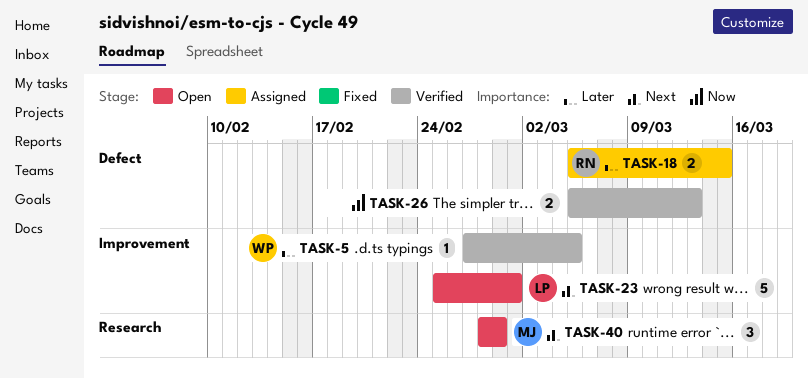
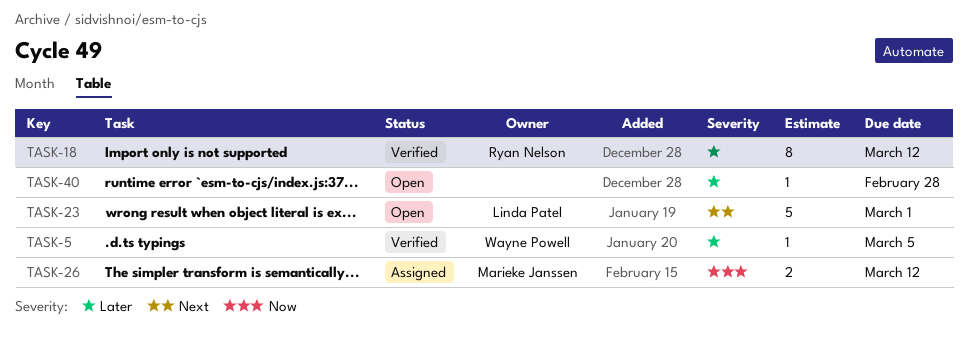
TASK-18, status: Assigned -> Verified
TASK-18, estimate: 2 -> 8
TASK-18, due: Mar 15 -> Mar 12
TASK-26, status: Verified -> Assigned
TASK-26, owner: none -> Marieke Janssen
TASK-26, due: Mar 13 -> Mar 12
TASK-40, owner: Marieke Janssen -> none
TASK-40, priority: Next -> Later
TASK-40, estimate: 3 -> 1
TASK-40, due: Feb 29 -> Feb 28

